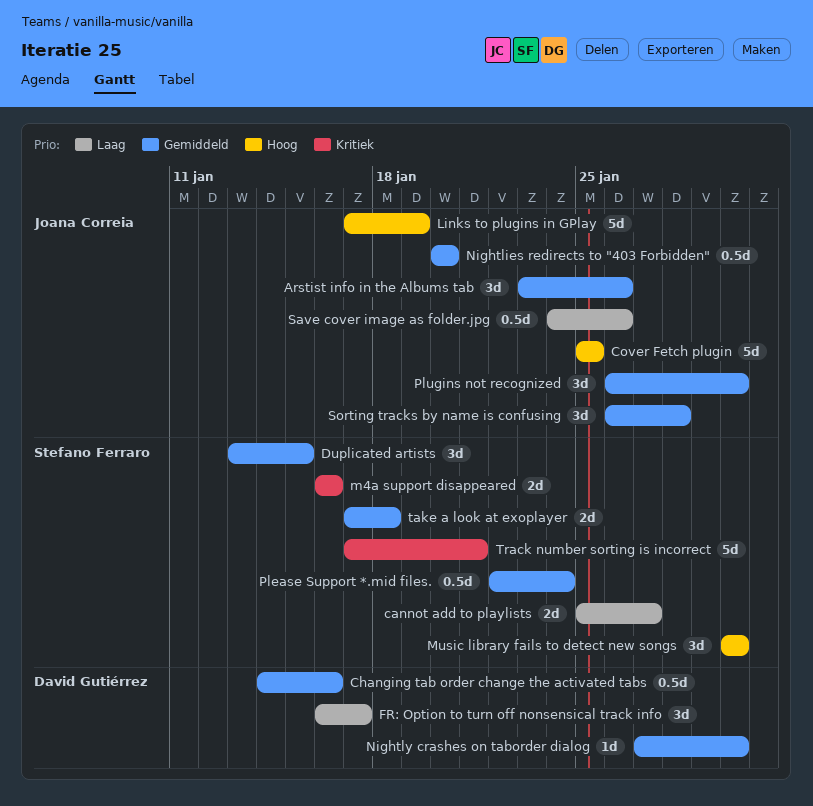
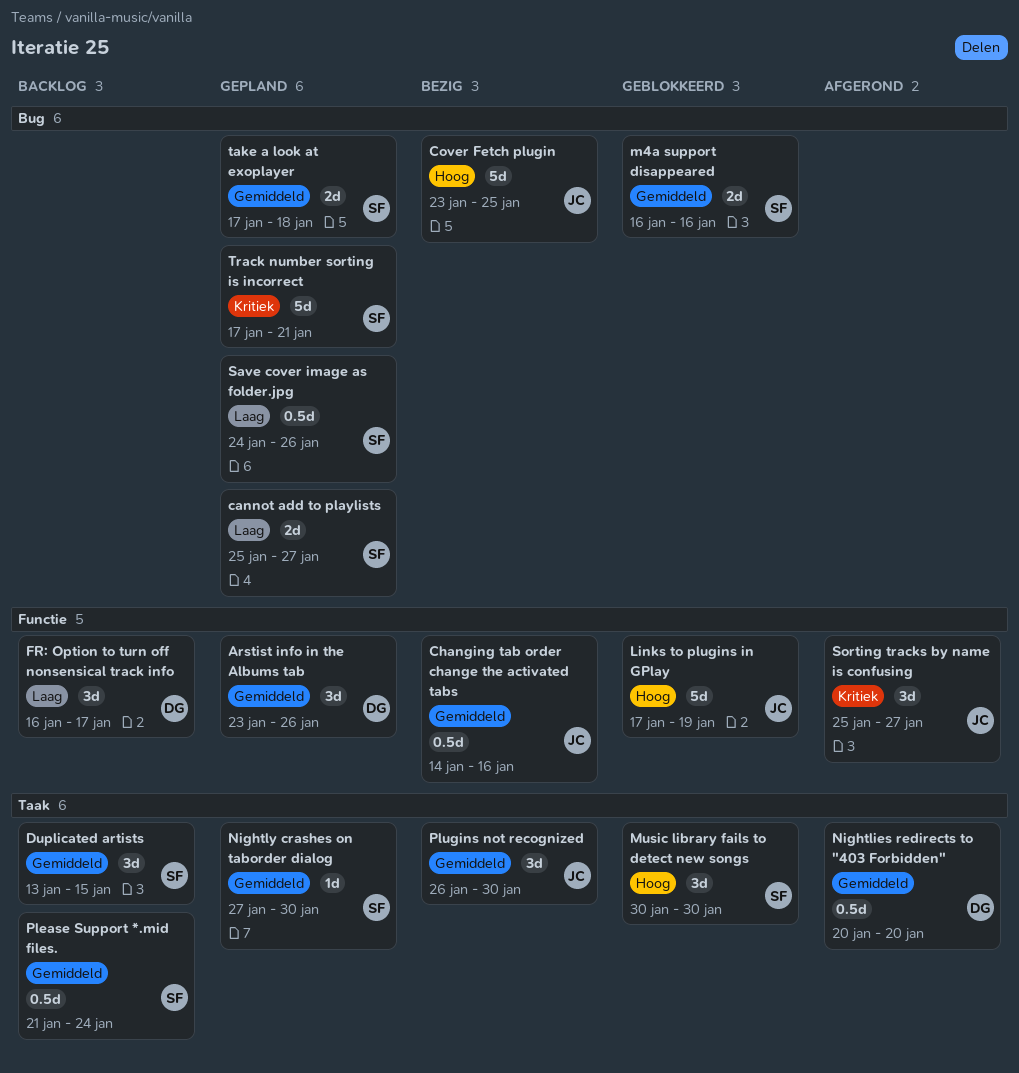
Arstist info in the Albums tab, owner: Joana Correia -> David Gutiérrez
Changing tab order change the activated tabs, owner: David Gutiérrez -> Joana Correia
Cover Fetch plugin, start: Jan 25 -> Jan 23
m4a support disappeared, priority: Kritiek -> Gemiddeld
Nightlies redirects to "403 Forbidden", owner: Joana Correia -> David Gutiérrez
Nightly crashes on taborder dialog, owner: David Gutiérrez -> Stefano Ferraro
Please Support *.mid files., start: Jan 22 -> Jan 21
Save cover image as folder.jpg, owner: Joana Correia -> Stefano Ferraro
Sorting tracks by name is confusing, priority: Gemiddeld -> Kritiek
Sorting tracks by name is confusing, start: Jan 26 -> Jan 25
Sorting tracks by name is confusing, due: Jan 28 -> Jan 27

